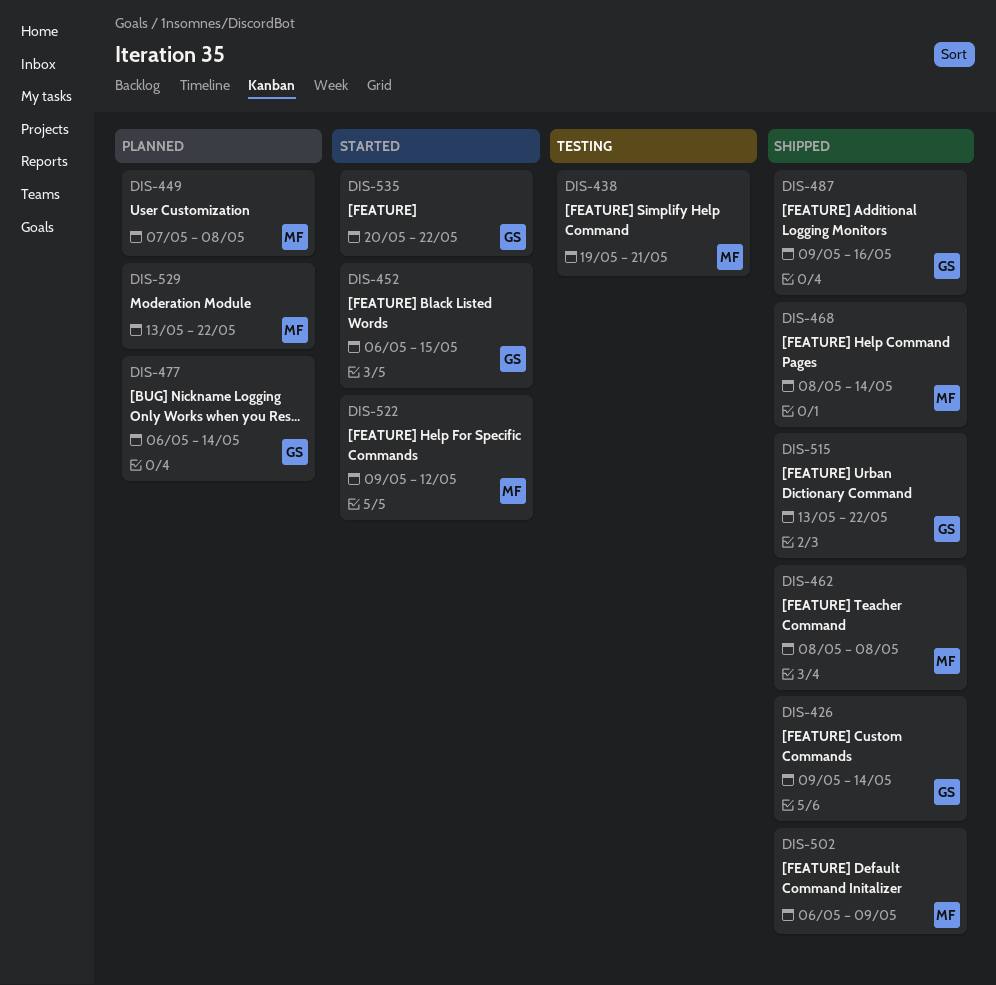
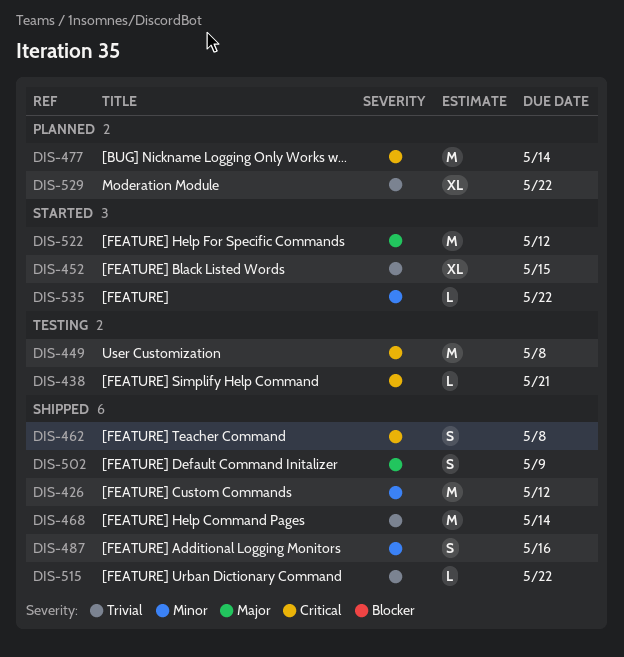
DIS-426, due: May 14 -> May 12
DIS-449, status: Planned -> Testing

